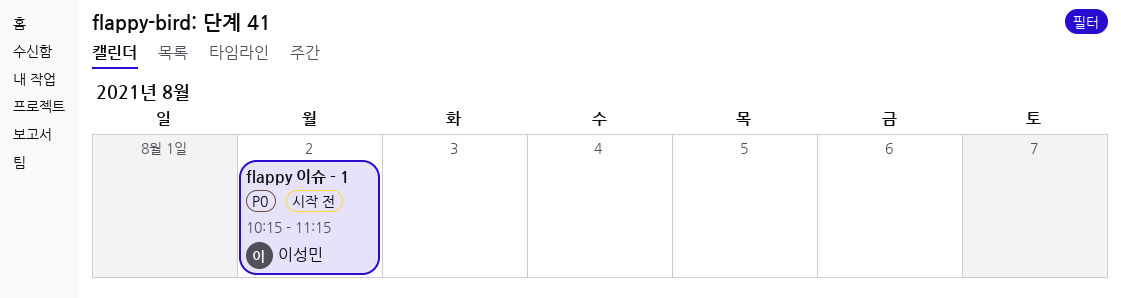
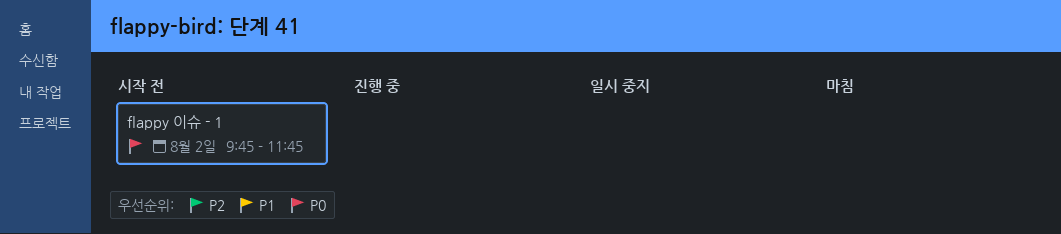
flappy 이슈 - 1, begins: 10:15 -> 09:45
flappy 이슈 - 1, ends: 11:15 -> 11:45

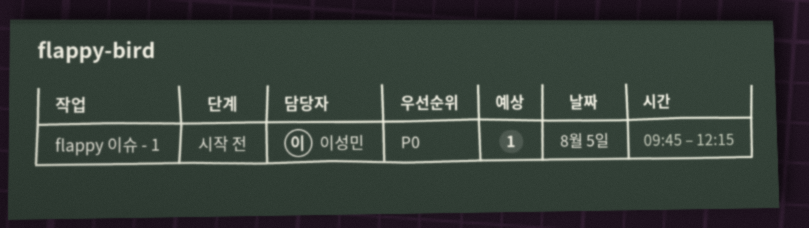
flappy 이슈 - 1, day: Aug 2 -> Aug 5
flappy 이슈 - 1, ends: 11:45 -> 12:15

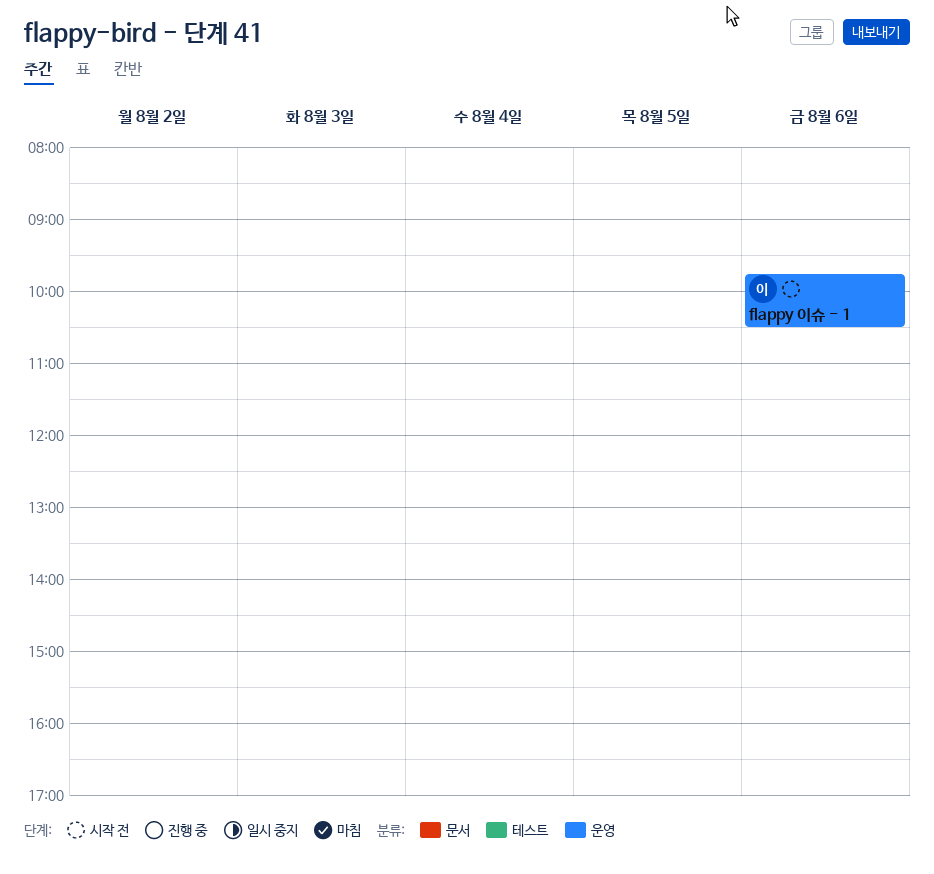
flappy 이슈 - 1, day: Aug 5 -> Aug 6
flappy 이슈 - 1, ends: 12:15 -> 10:30

